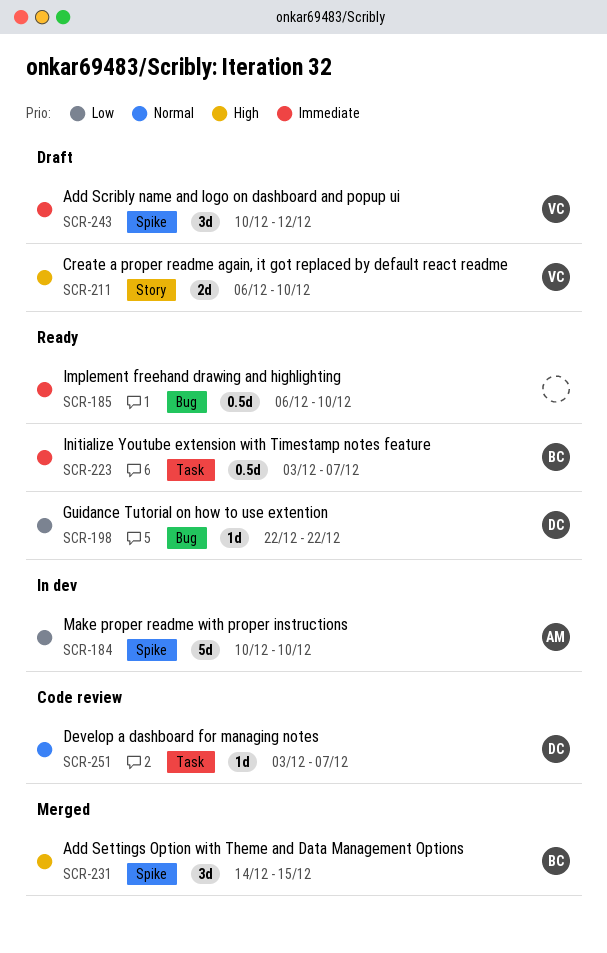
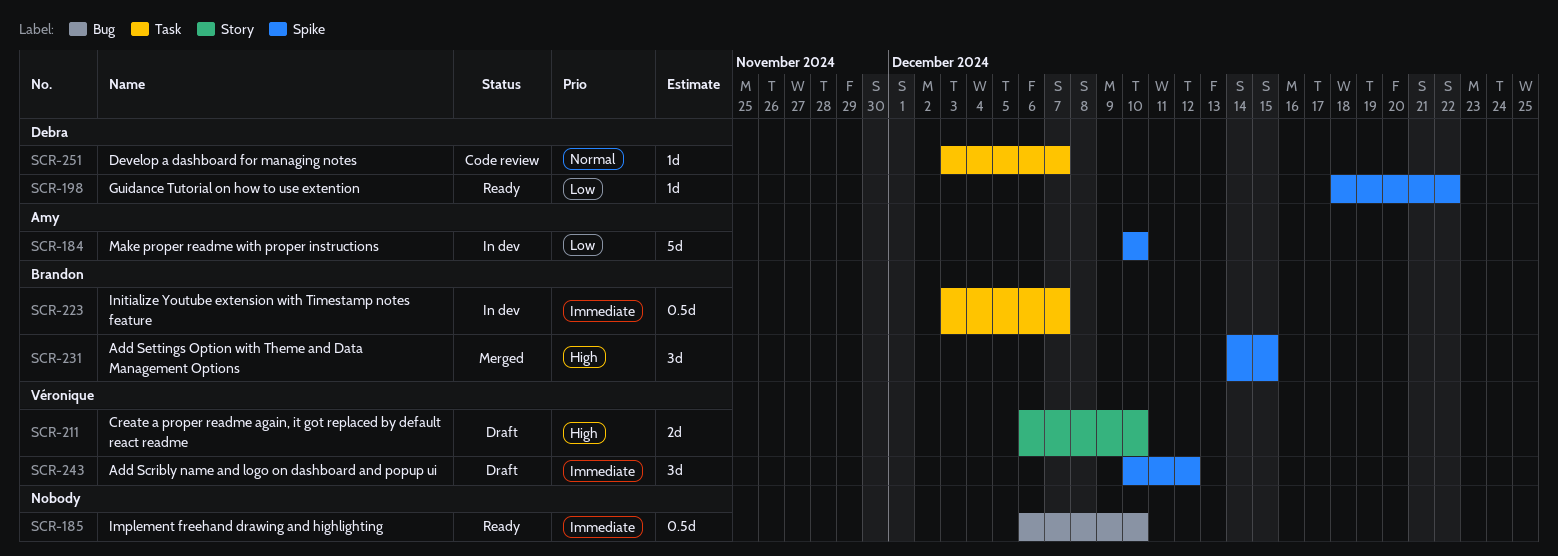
SCR-198, label: Bug -> Spike
SCR-198, start: Dec 22 -> Dec 18
SCR-223, status: Ready -> In dev

